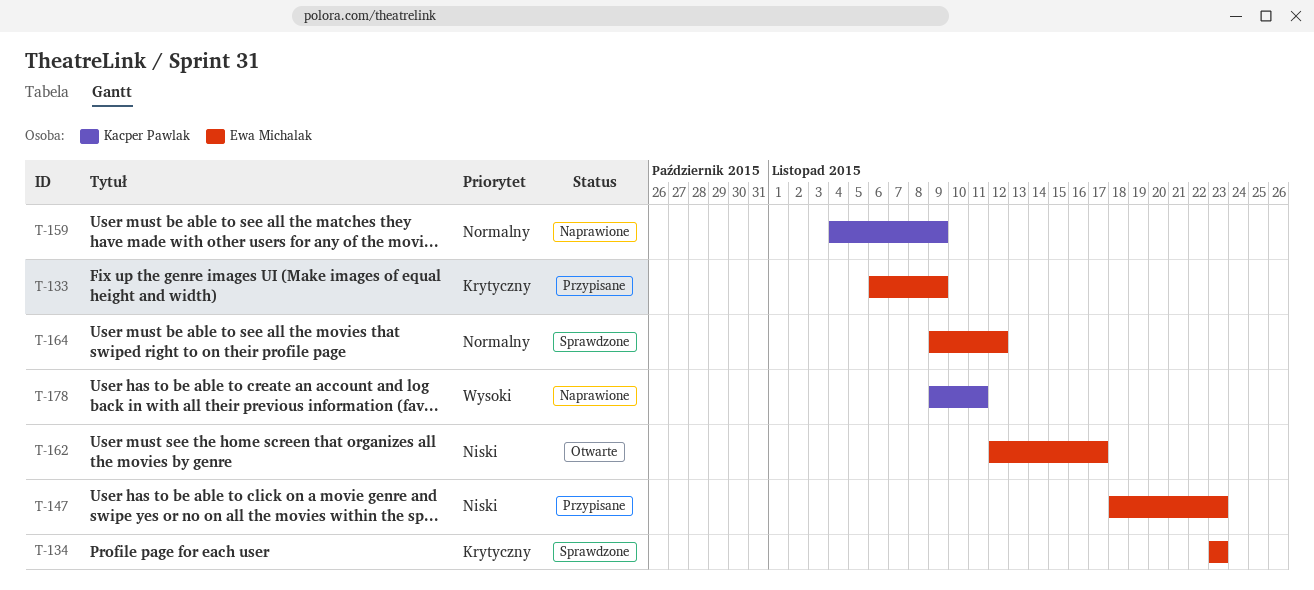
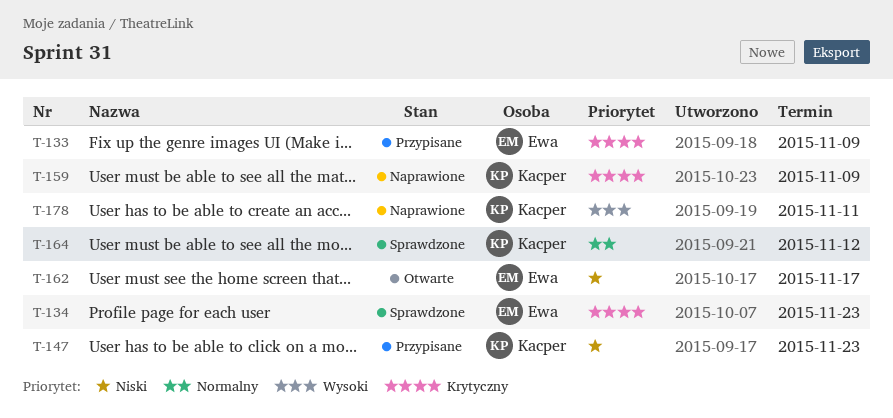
T-147, owner: Ewa Michalak -> Kacper Pawlak
T-159, priority: Normalny -> Krytyczny
T-164, owner: Ewa Michalak -> Kacper Pawlak

